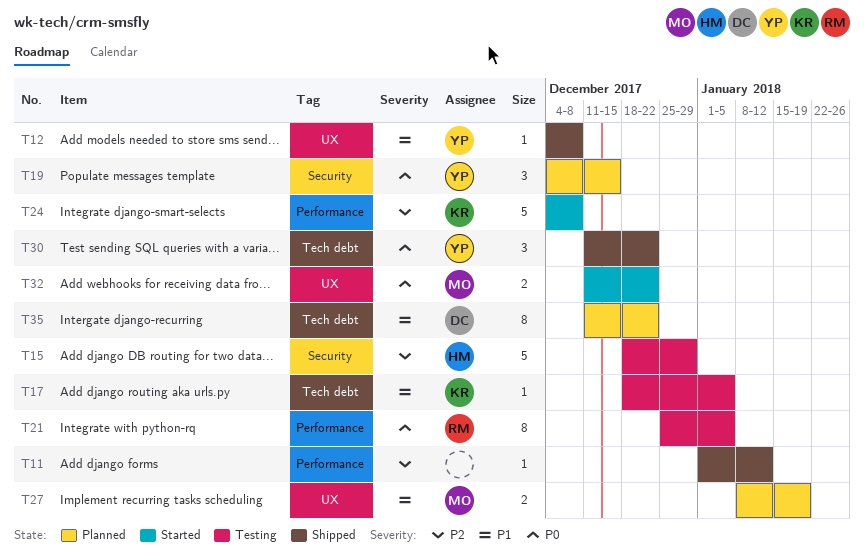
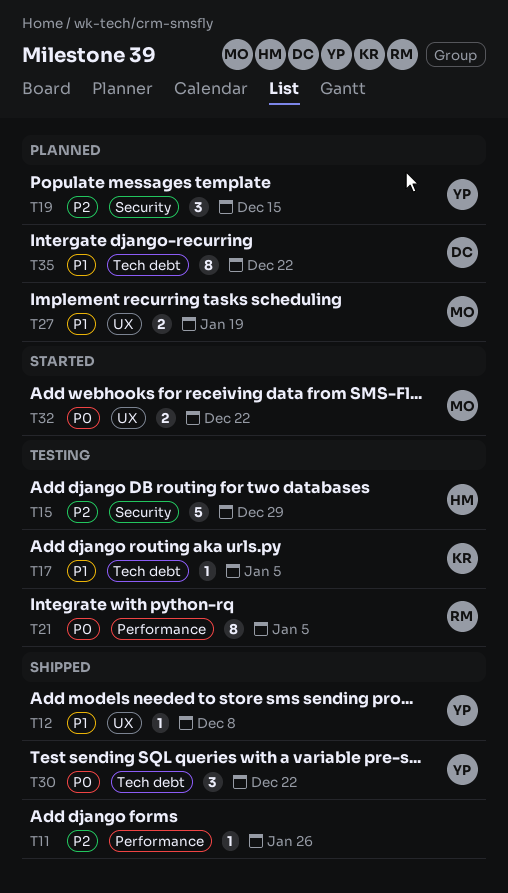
T11, due: Jan 12 -> Jan 26
T19, priority: P0 -> P2
T24: present -> none

